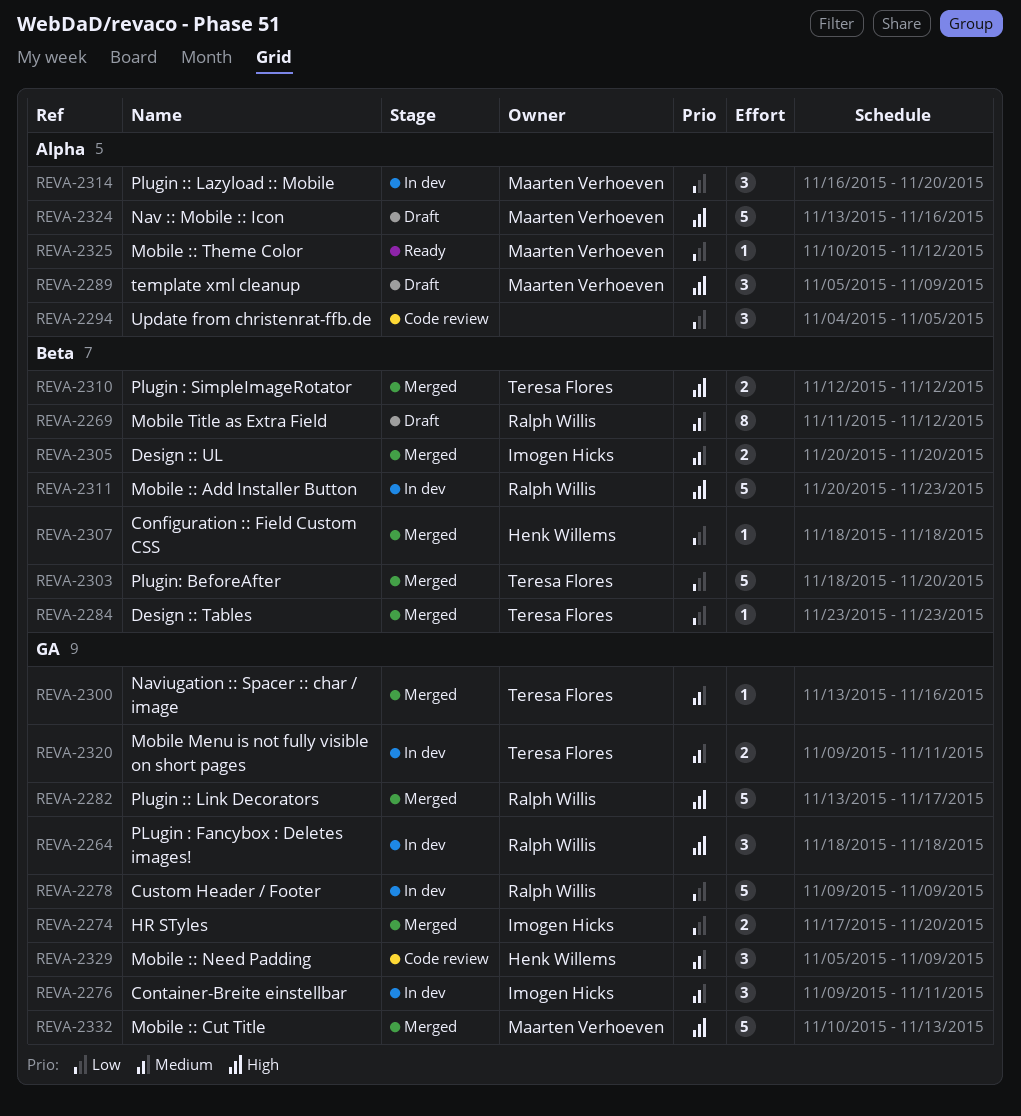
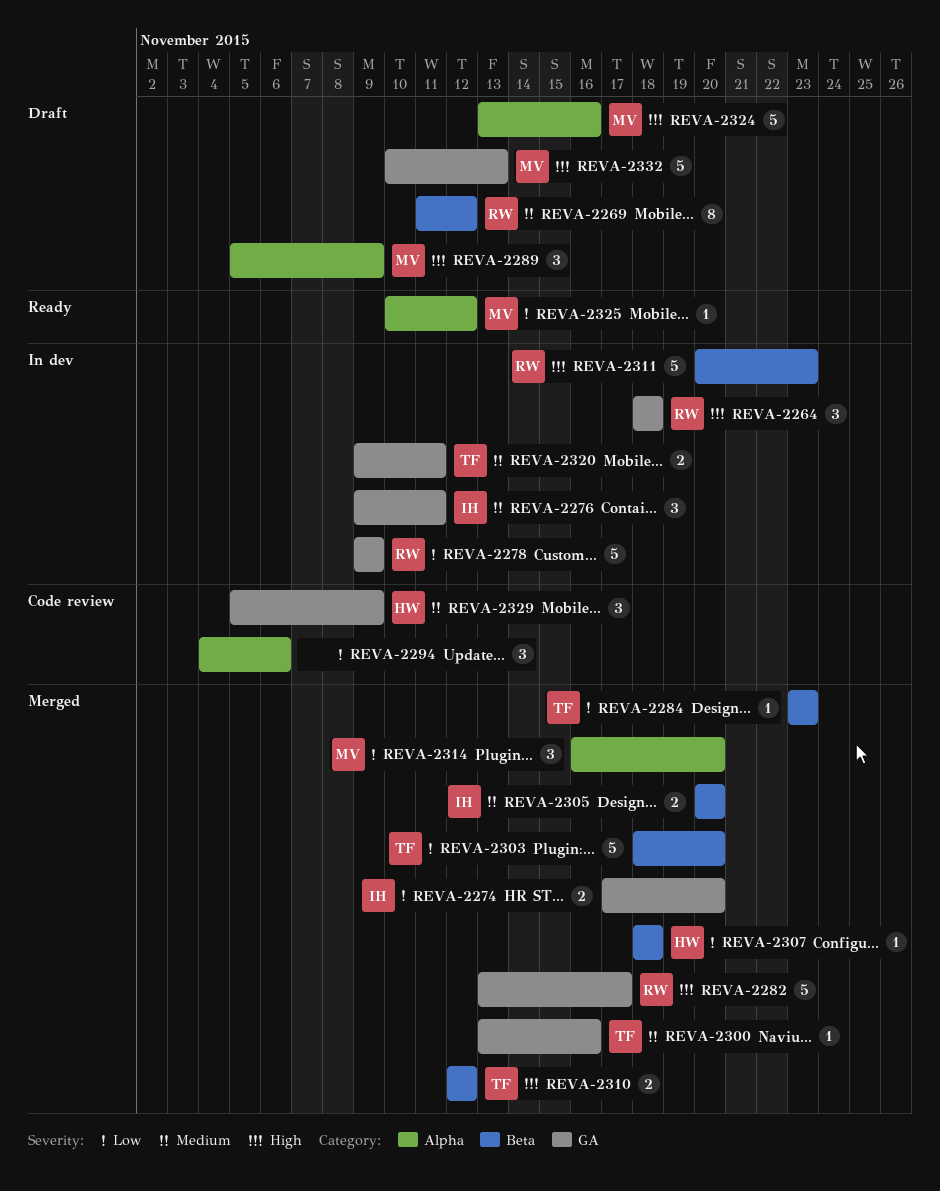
REVA-2294, due: Nov 5 -> Nov 6
REVA-2314, status: In dev -> Merged
REVA-2332, status: Merged -> Draft

